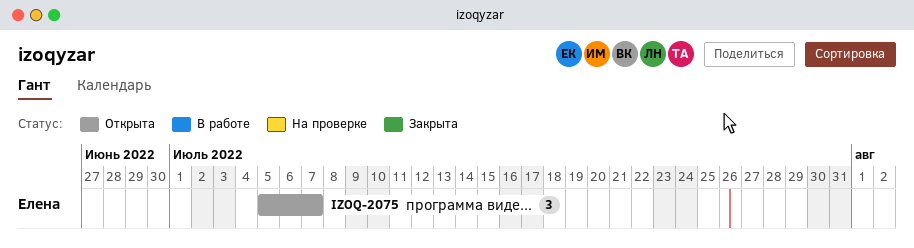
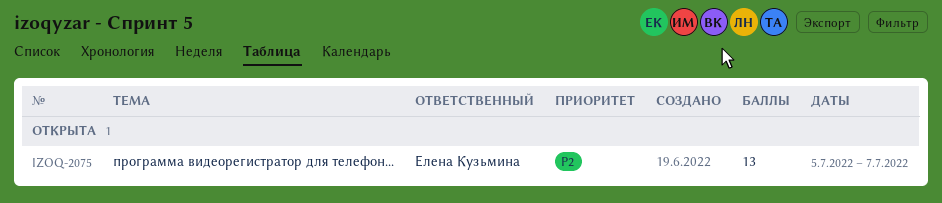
IZOQ-2075, estimate: 3 -> 13

